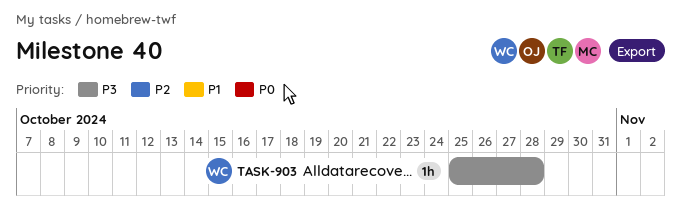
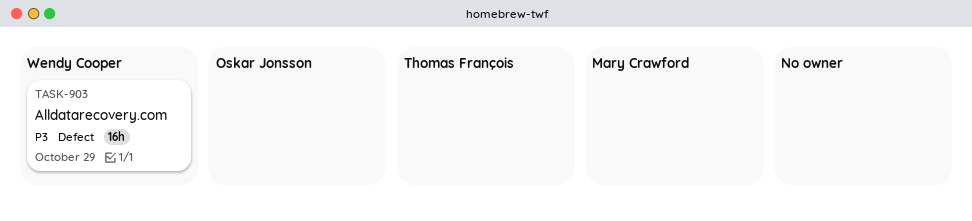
TASK-903, estimate: 1h -> 16h
TASK-903, due: Oct 28 -> Oct 29

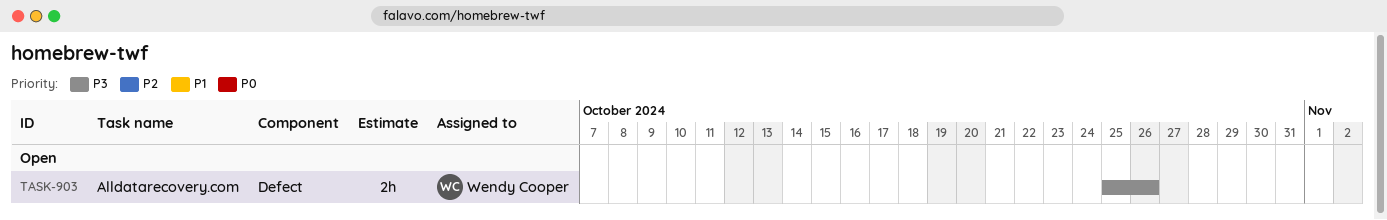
TASK-903, estimate: 16h -> 2h
TASK-903, due: Oct 29 -> Oct 26

